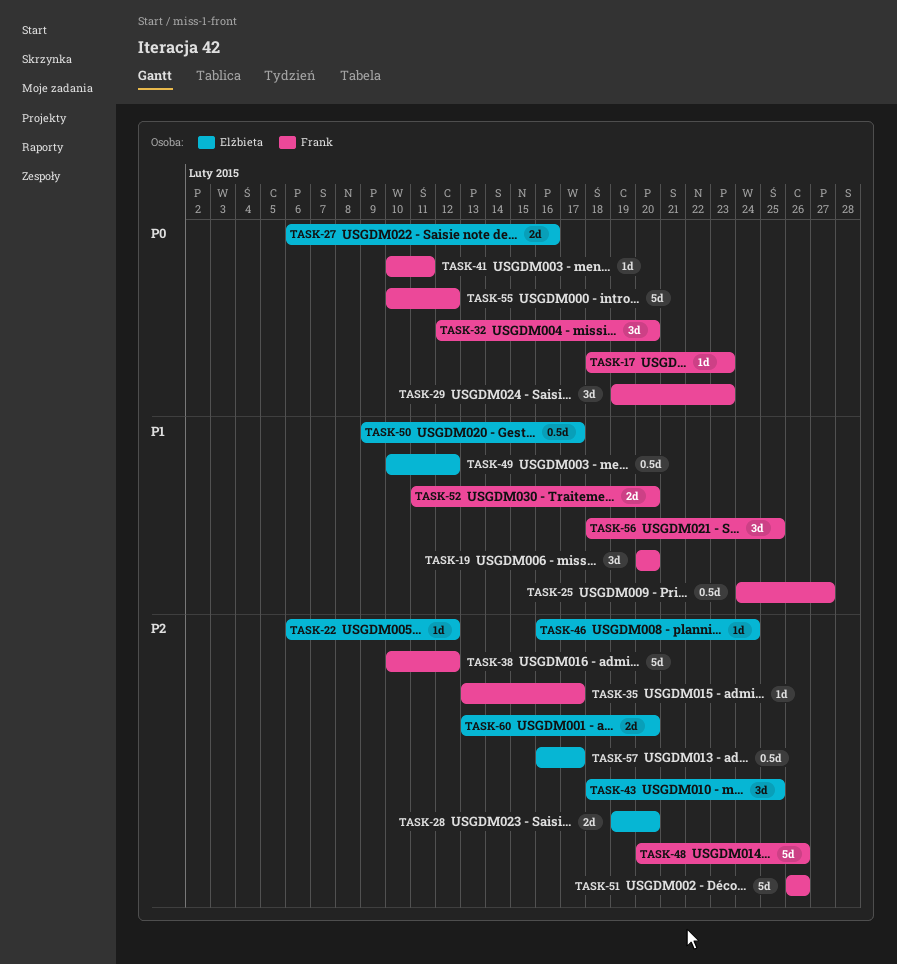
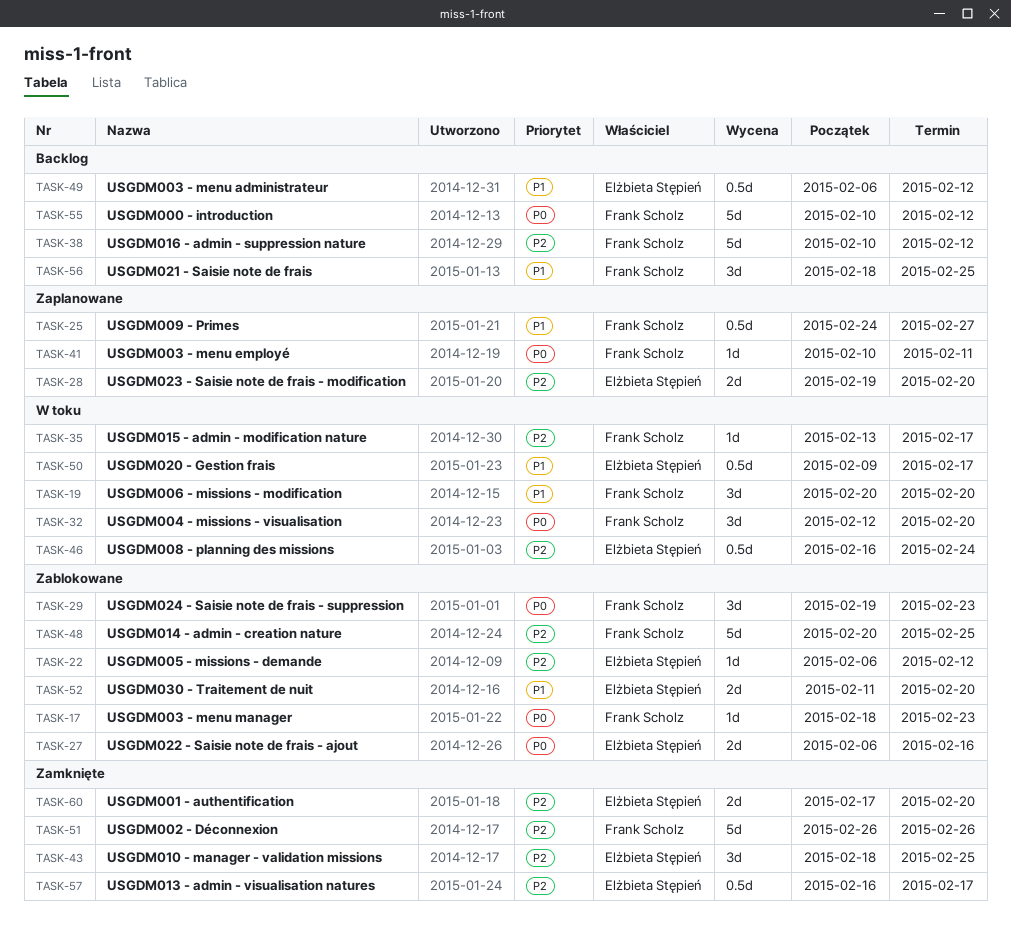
TASK-46, estimate: 1d -> 0.5d
TASK-48, due: Feb 26 -> Feb 25
TASK-49, start: Feb 10 -> Feb 6
TASK-52, owner: Frank Scholz -> Elżbieta Stępień
TASK-60, start: Feb 13 -> Feb 17

